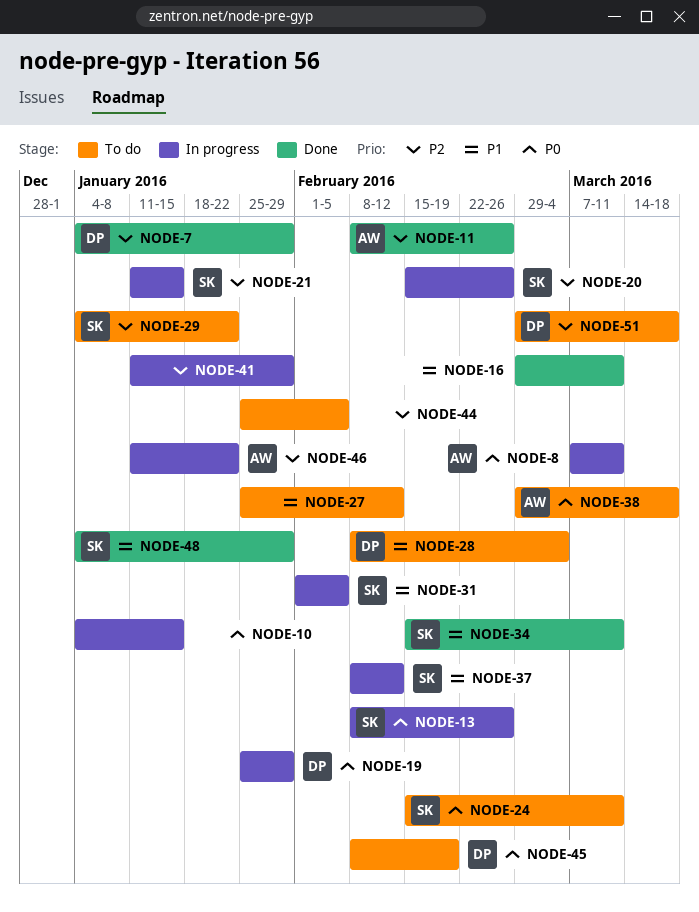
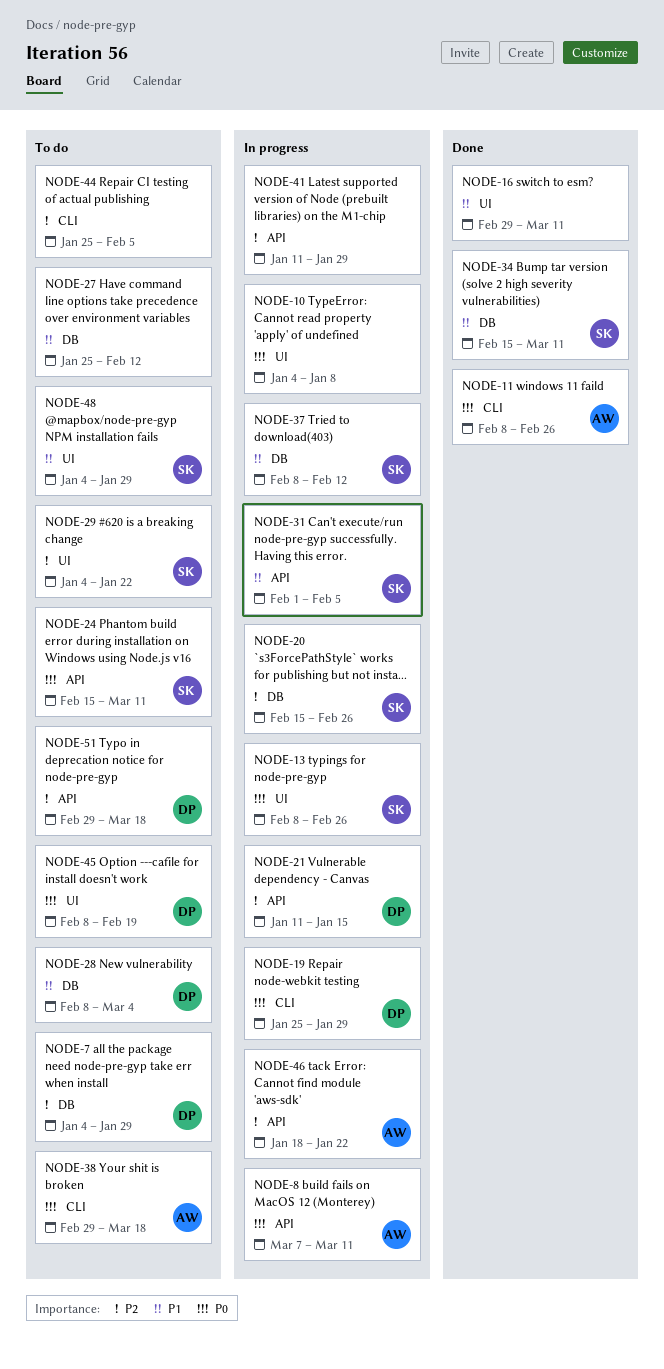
NODE-7, status: Done -> To do
NODE-10, due: Jan 15 -> Jan 8
NODE-11, priority: P2 -> P0
NODE-21, owner: SK -> DP
NODE-46, start: Jan 11 -> Jan 18
NODE-48, status: Done -> To do

